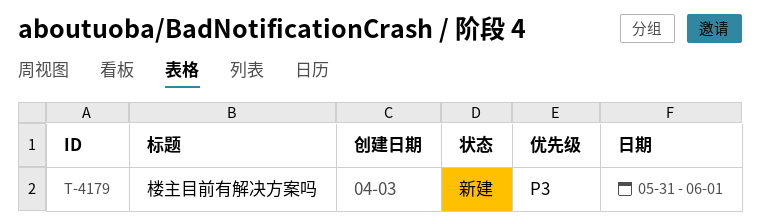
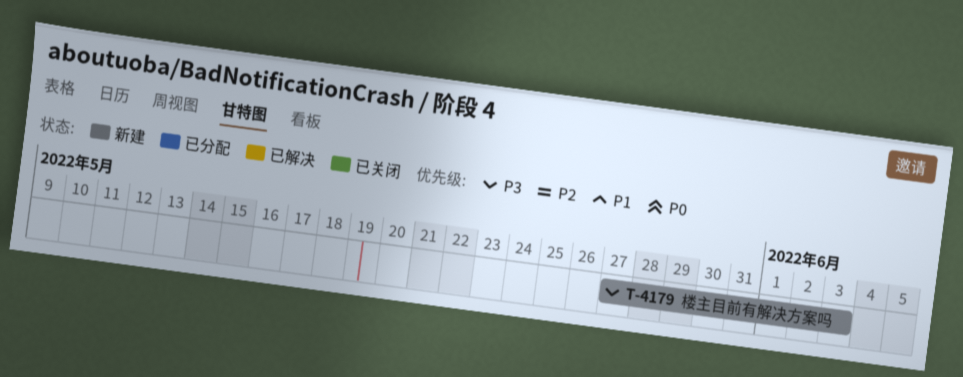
T-4179, start: May 31 -> May 27
T-4179, due: Jun 1 -> Jun 3

